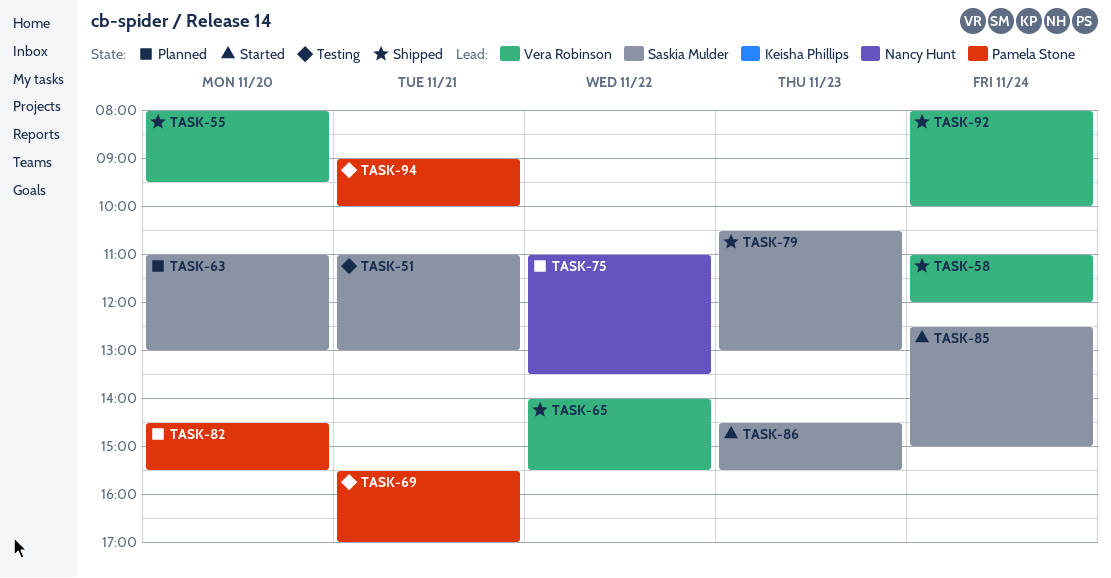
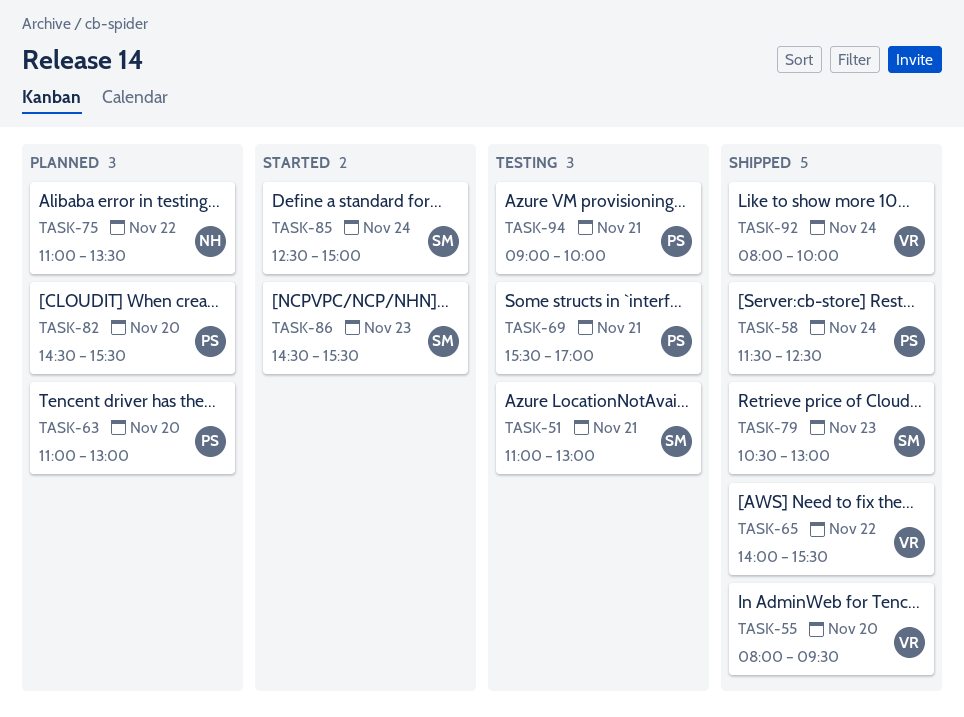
TASK-58, owner: Vera Robinson -> Pamela Stone
TASK-58, begins: 11:00 -> 11:30
TASK-58, ends: 12:00 -> 12:30
TASK-63, owner: Saskia Mulder -> Pamela Stone

